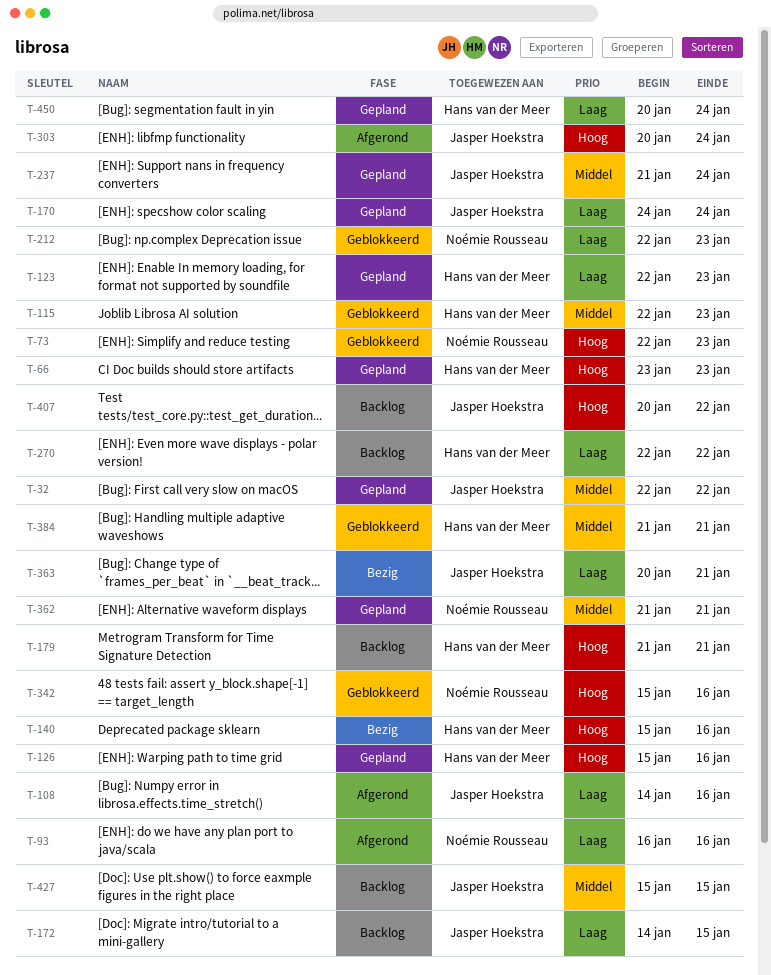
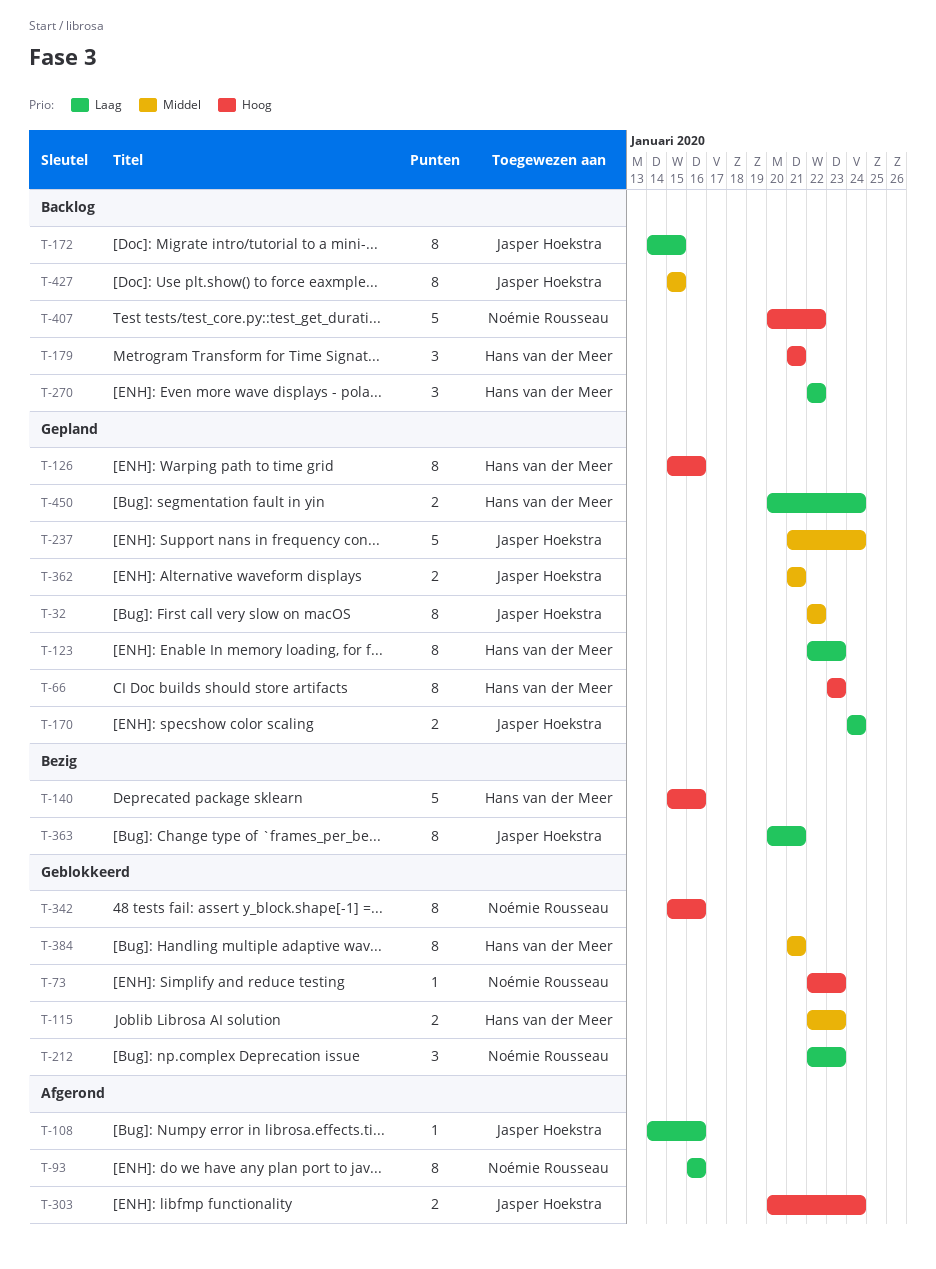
T-362, owner: Noémie Rousseau -> Jasper Hoekstra
T-407, owner: Jasper Hoekstra -> Noémie Rousseau

